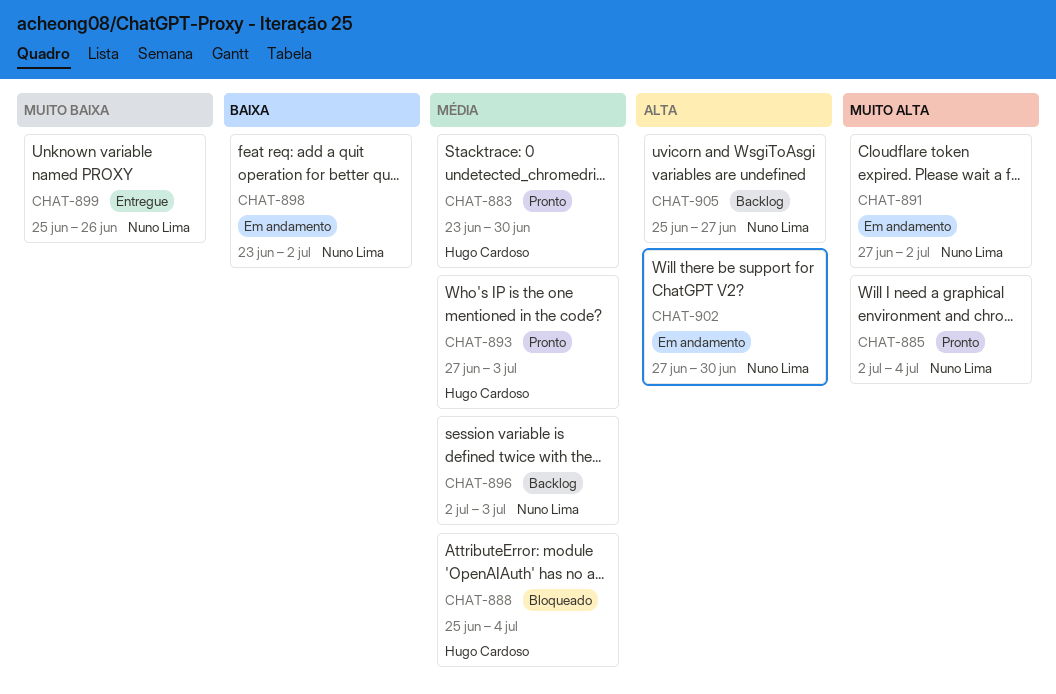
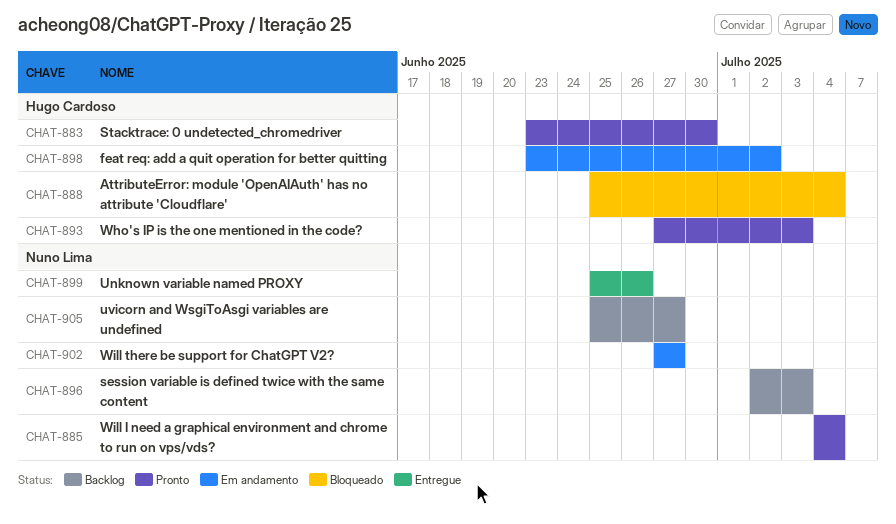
CHAT-885, start: Jul 2 -> Jul 4
CHAT-891: present -> none
CHAT-898, owner: Nuno Lima -> Hugo Cardoso
CHAT-902, due: Jun 30 -> Jun 27

